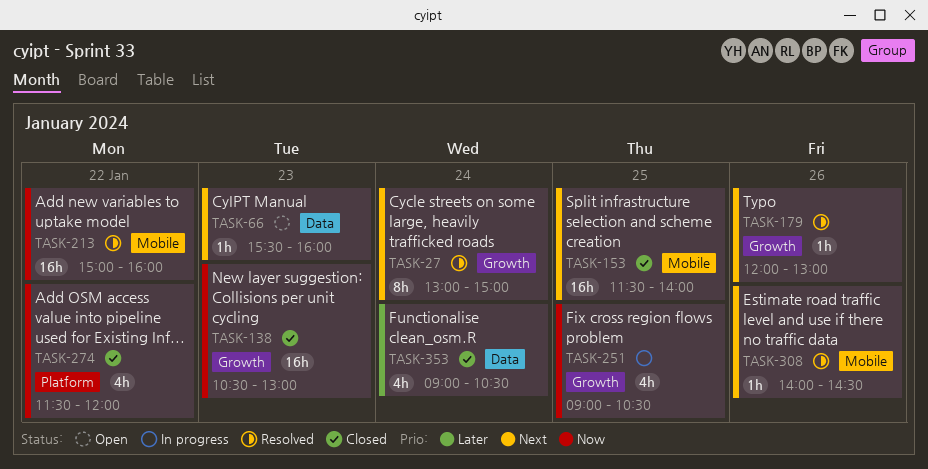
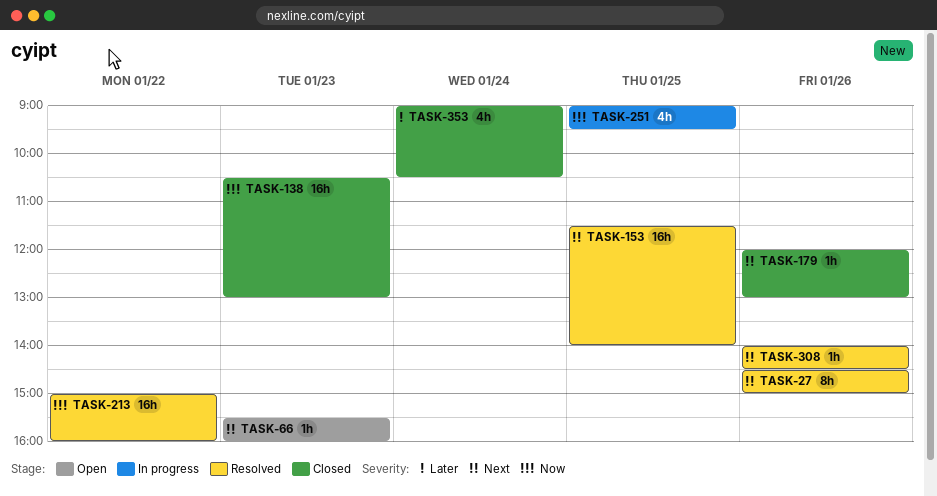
TASK-27, day: Jan 24 -> Jan 26
TASK-27, begins: 13:00 -> 14:30
TASK-153, status: Closed -> Resolved
TASK-179, status: Resolved -> Closed
TASK-251, ends: 10:30 -> 09:30
TASK-274: present -> none

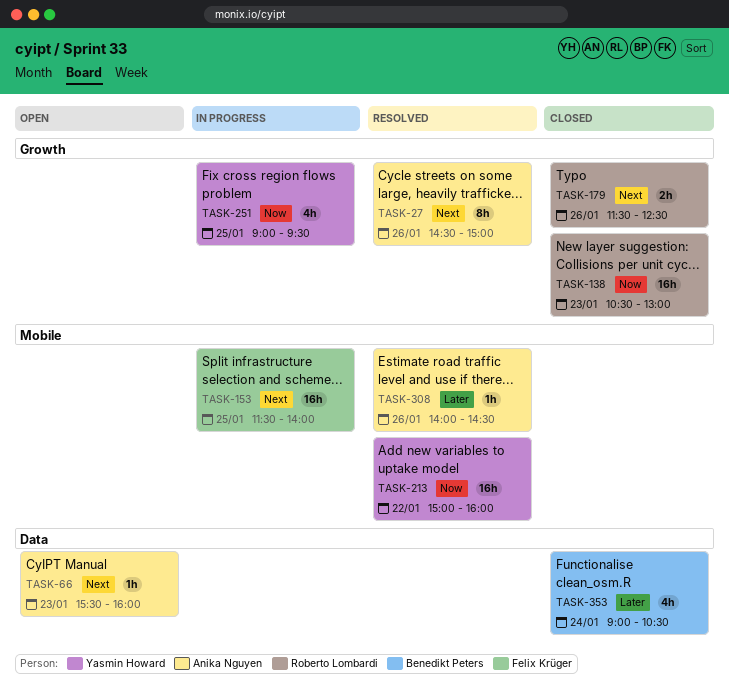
TASK-153, status: Resolved -> In progress
TASK-179, estimate: 1h -> 2h
TASK-179, begins: 12:00 -> 11:30
TASK-179, ends: 13:00 -> 12:30
TASK-308, priority: Next -> Later

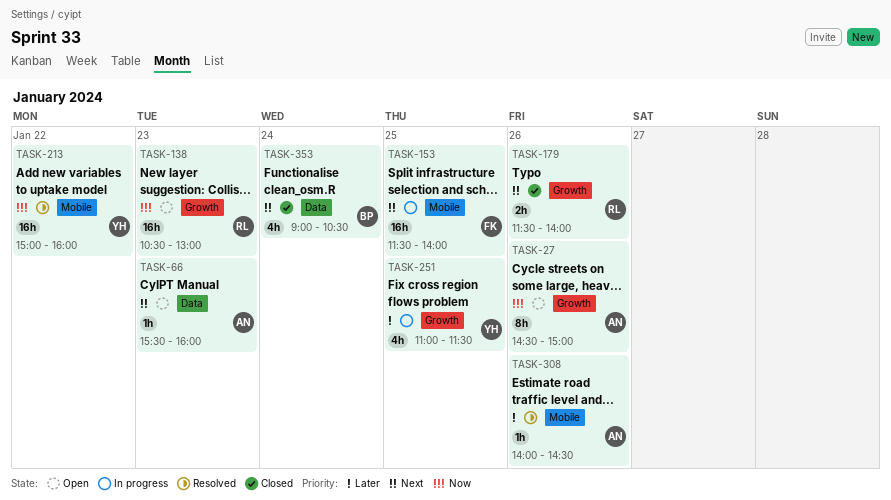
TASK-27, status: Resolved -> Open
TASK-27, priority: Next -> Now
TASK-138, status: Closed -> Open
TASK-179, ends: 12:30 -> 14:00
TASK-251, priority: Now -> Later
TASK-251, begins: 09:00 -> 11:00
TASK-251, ends: 09:30 -> 11:30
TASK-353, priority: Later -> Next

